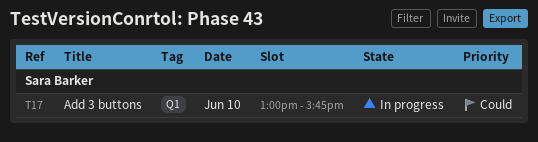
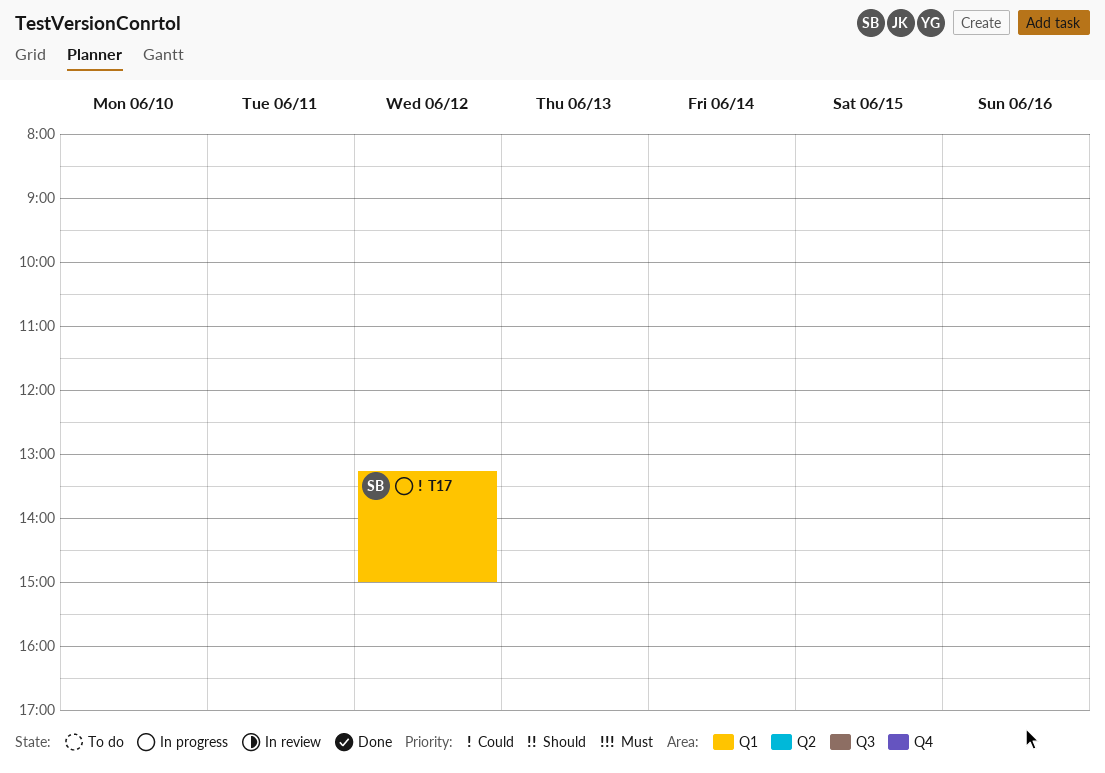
T17, day: Jun 10 -> Jun 12
T17, begins: 13:00 -> 13:15
T17, ends: 15:45 -> 15:00

